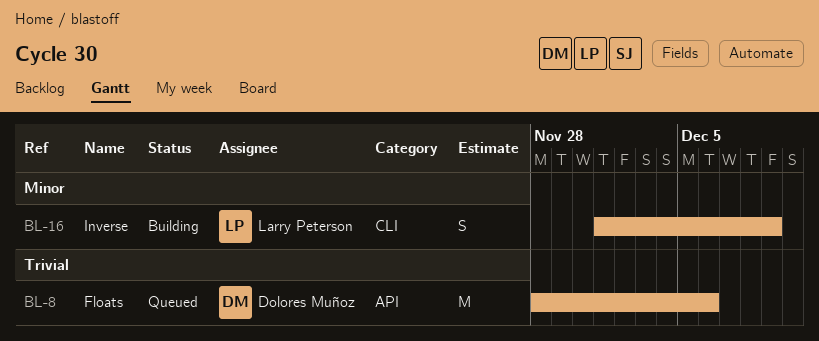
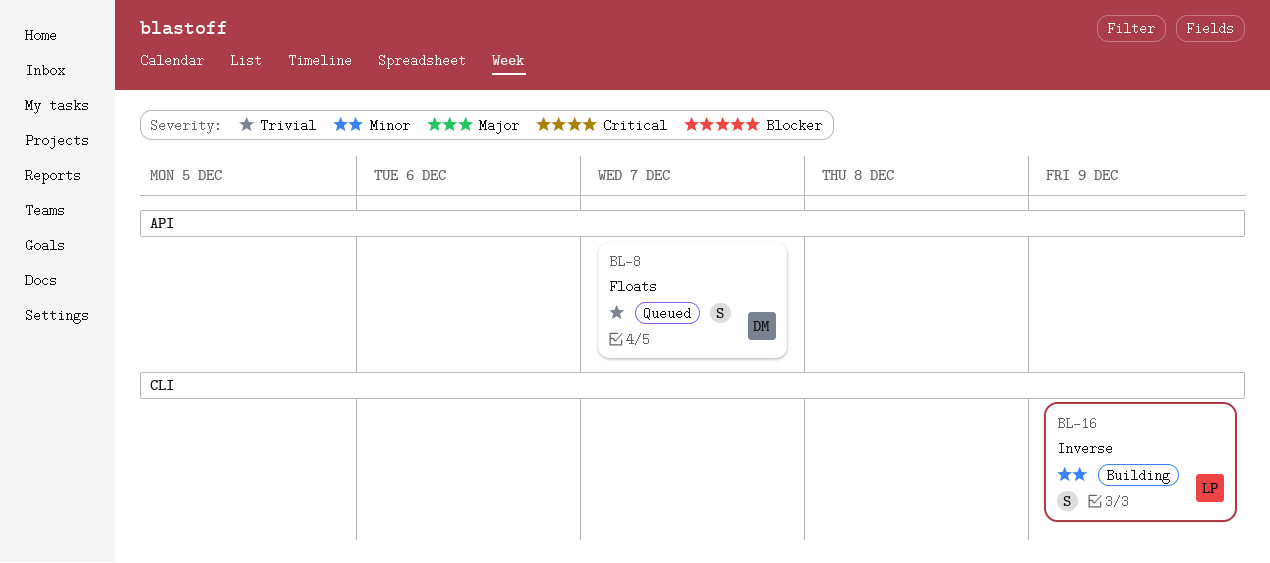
BL-8, estimate: M -> S
BL-8, due: Dec 6 -> Dec 7

